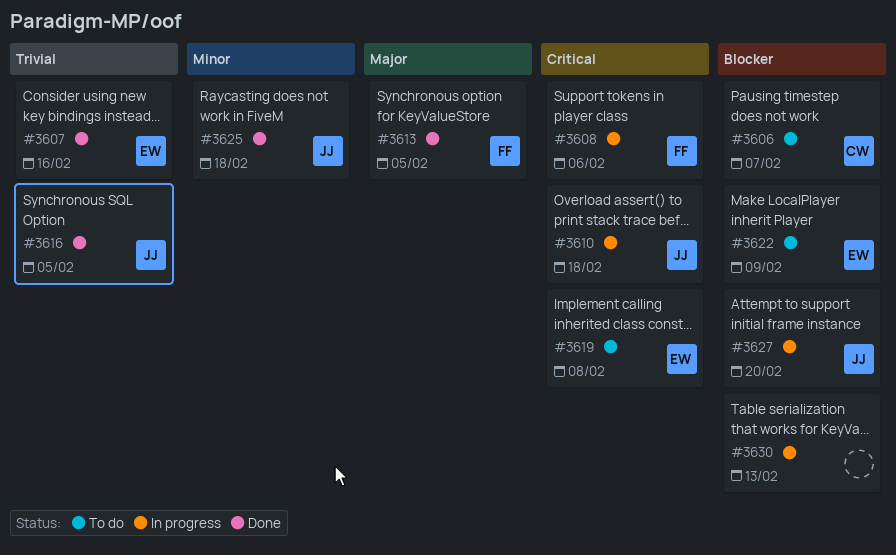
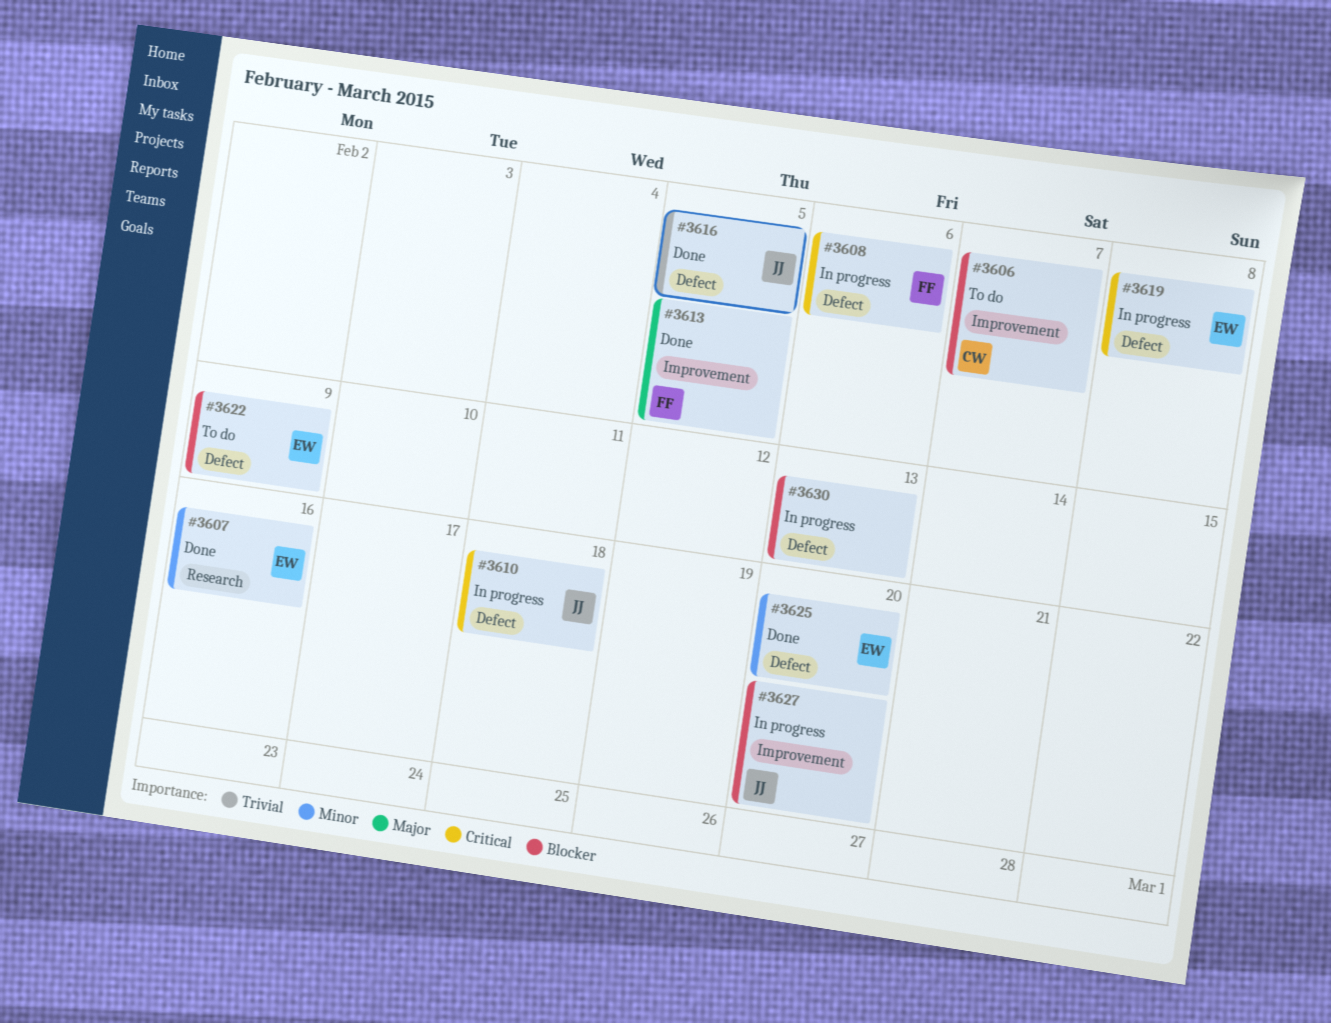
#3607, priority: Trivial -> Minor
#3619, status: To do -> In progress
#3625, owner: JJ -> EW
#3625, due: Feb 18 -> Feb 20

